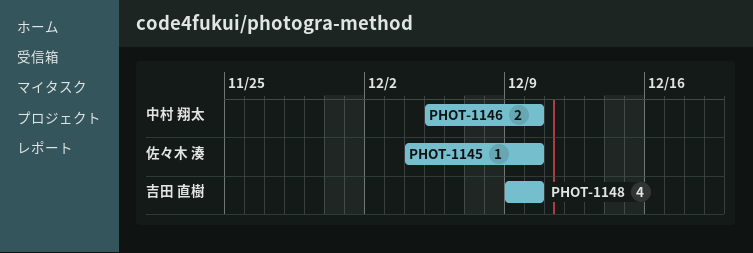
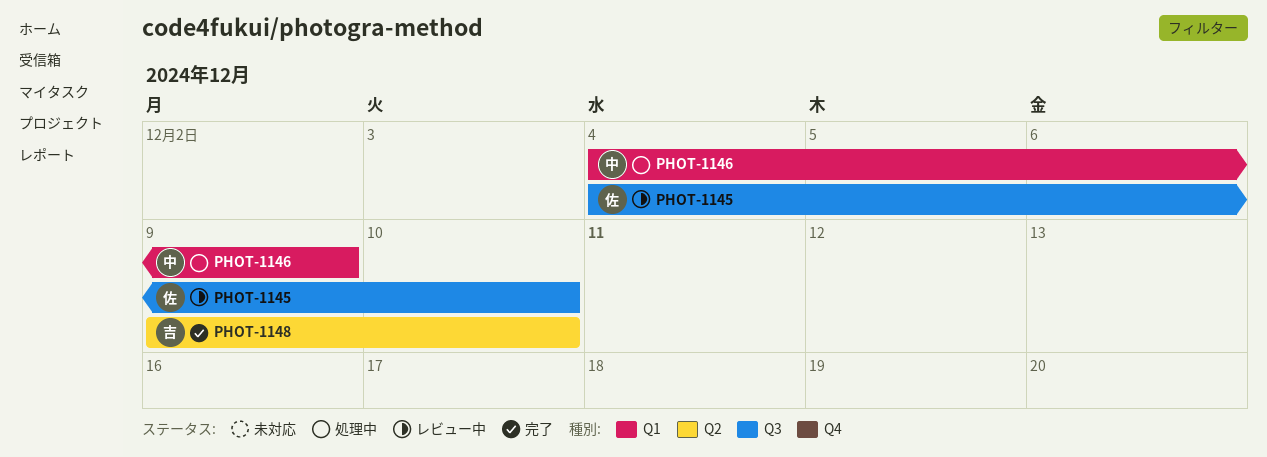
PHOT-1146, start: Dec 5 -> Dec 4
PHOT-1146, due: Dec 10 -> Dec 9

